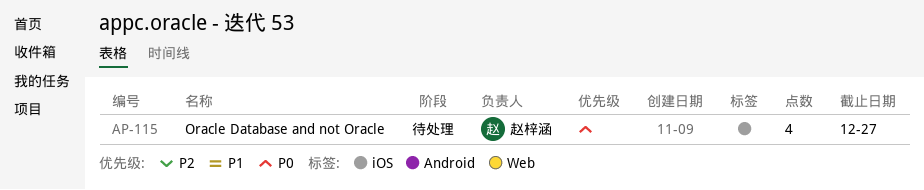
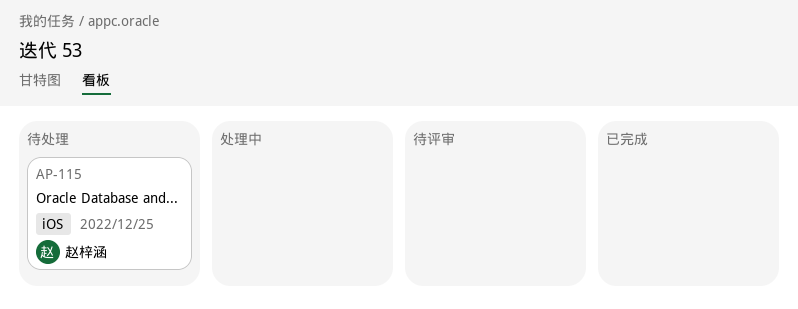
AP-115, due: Dec 27 -> Dec 25

